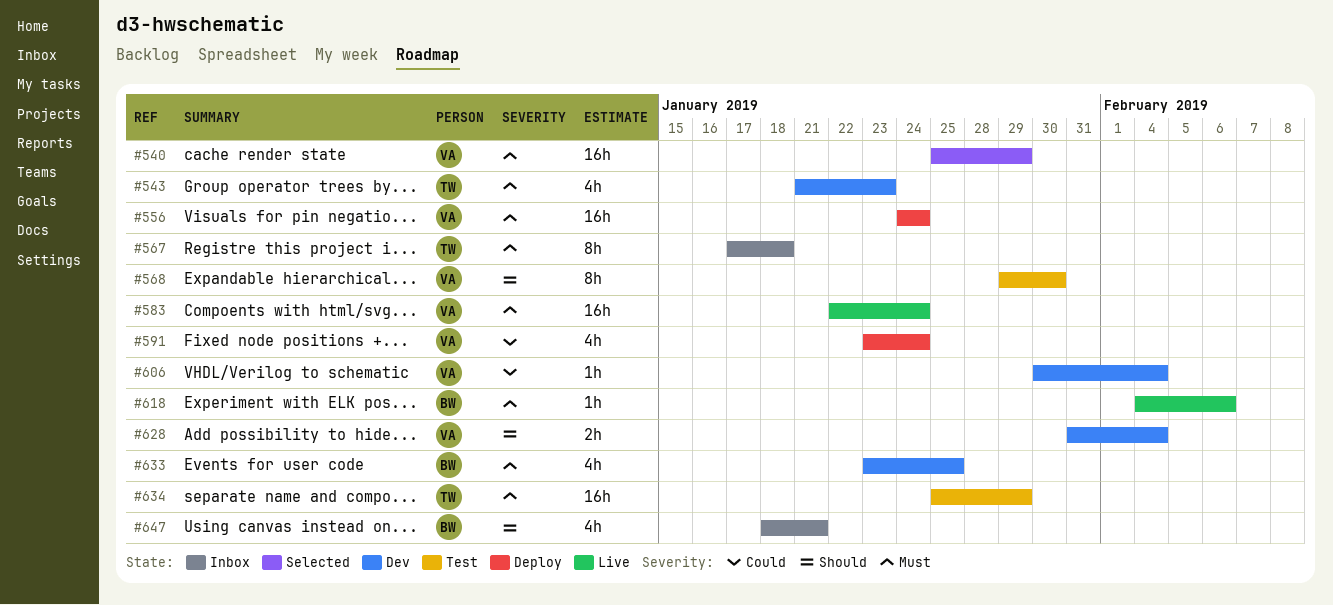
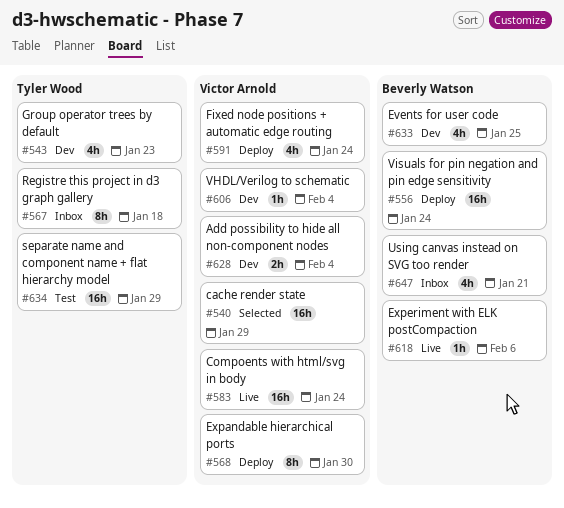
#556, owner: Victor Arnold -> Beverly Watson
#568, status: Test -> Deploy

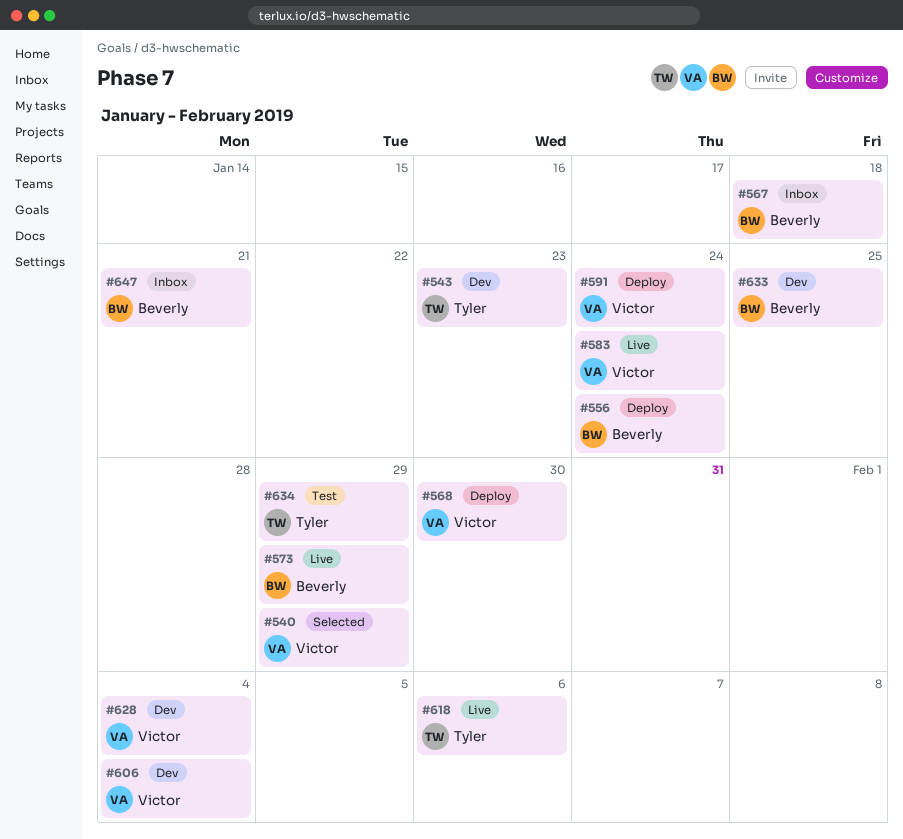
#567, owner: Tyler Wood -> Beverly Watson
#573: none -> present
#618, owner: Beverly Watson -> Tyler Wood

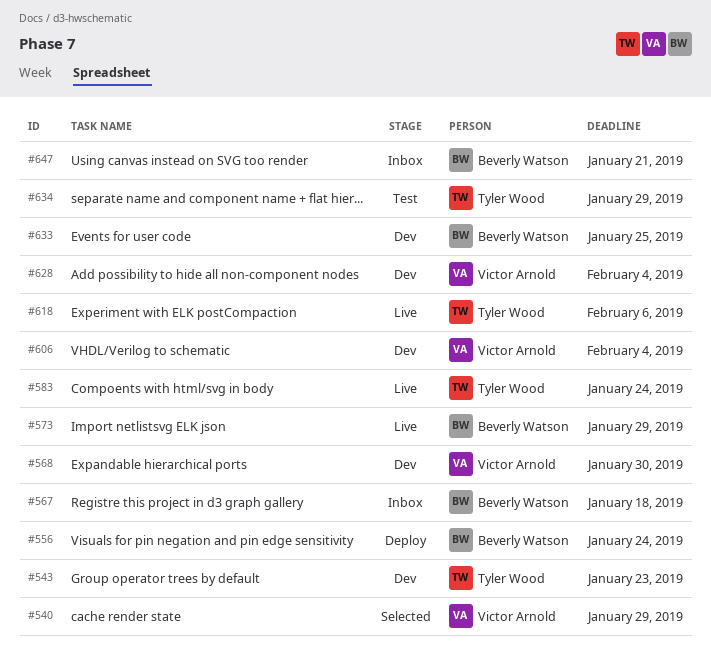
#568, status: Deploy -> Dev
#583, owner: Victor Arnold -> Tyler Wood
#591: present -> none

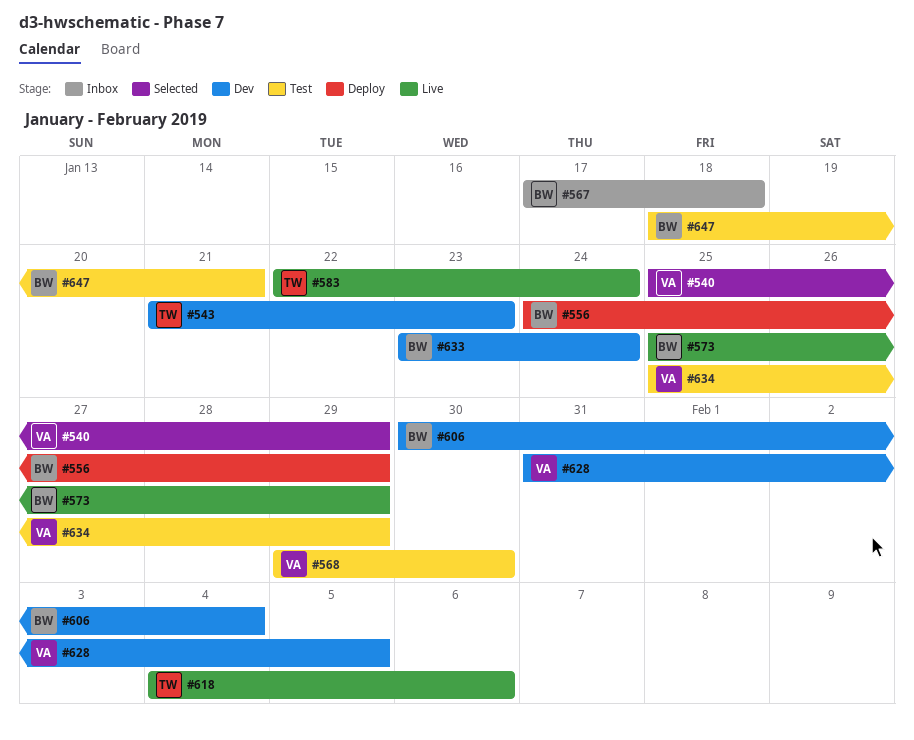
#556, due: Jan 24 -> Jan 29
#568, status: Dev -> Test
#606, owner: Victor Arnold -> Beverly Watson
#628, due: Feb 4 -> Feb 5
#633, due: Jan 25 -> Jan 24
#634, owner: Tyler Wood -> Victor Arnold
#647, status: Inbox -> Test

